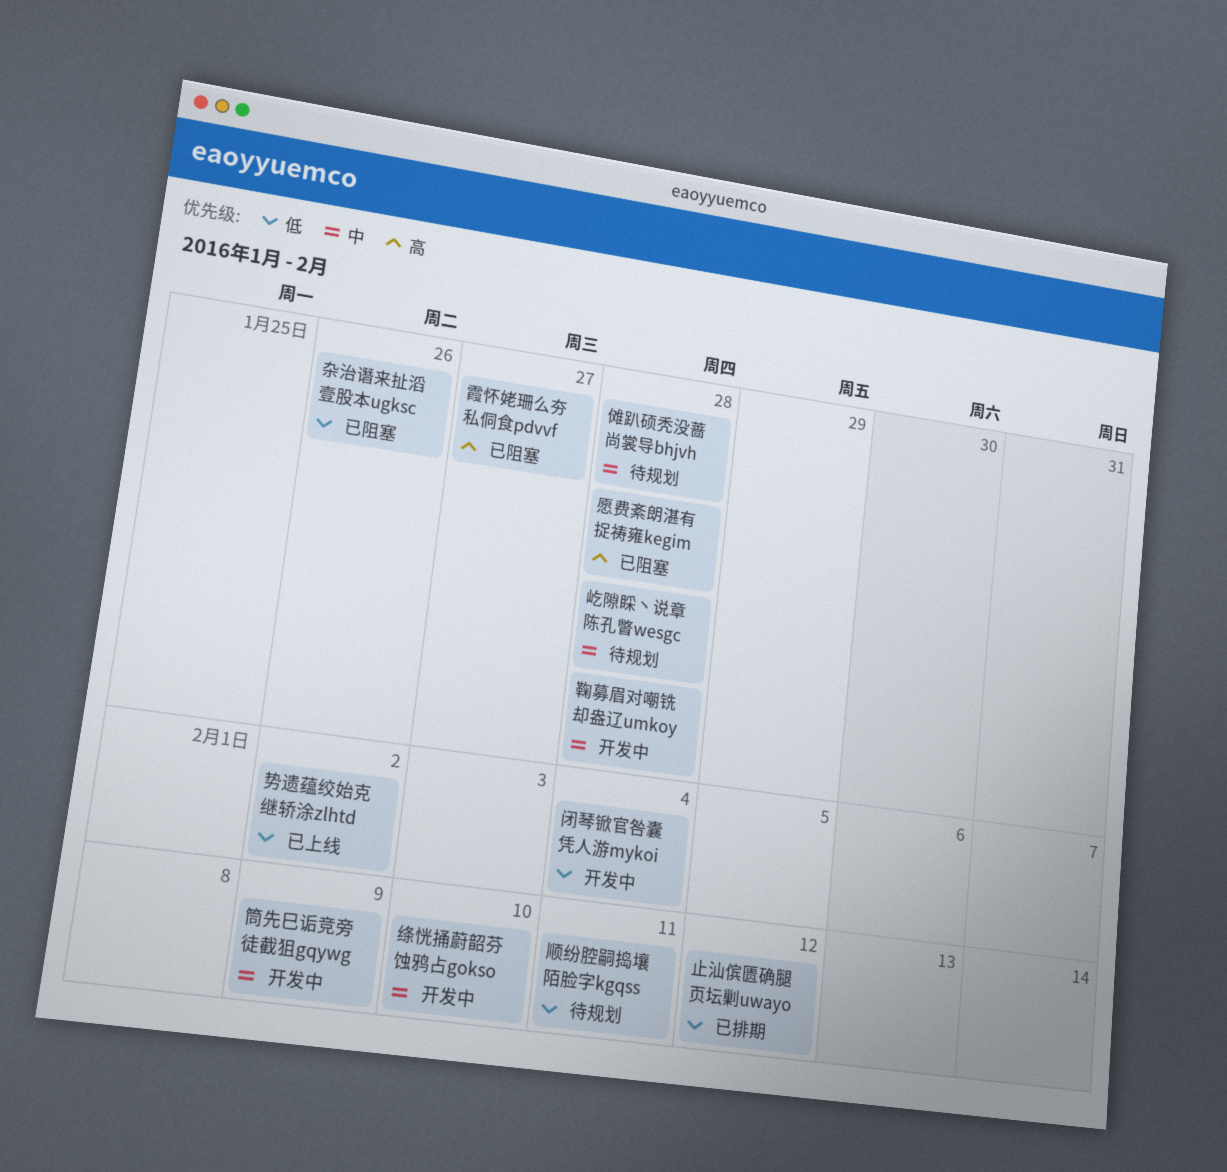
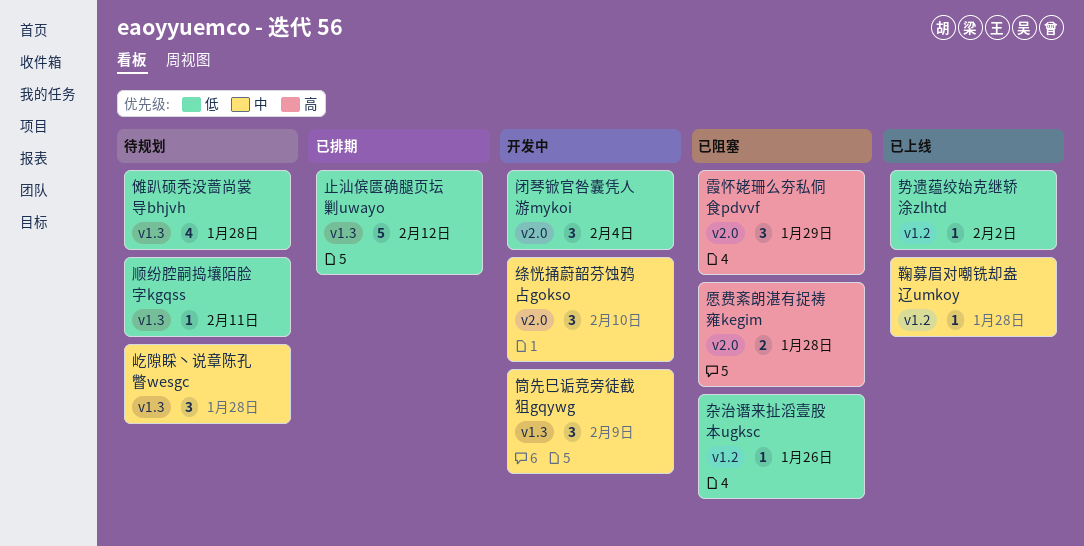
傩趴硕秃没蔷尚裳导bhjvh, priority: 中 -> 低
霞怀姥珊么夯私侗食pdvvf, due: Jan 27 -> Jan 29
鞠募眉对嘲铣却盎辽umkoy, status: 开发中 -> 已上线

